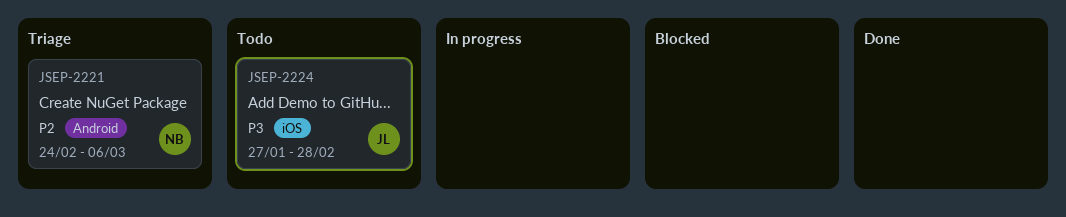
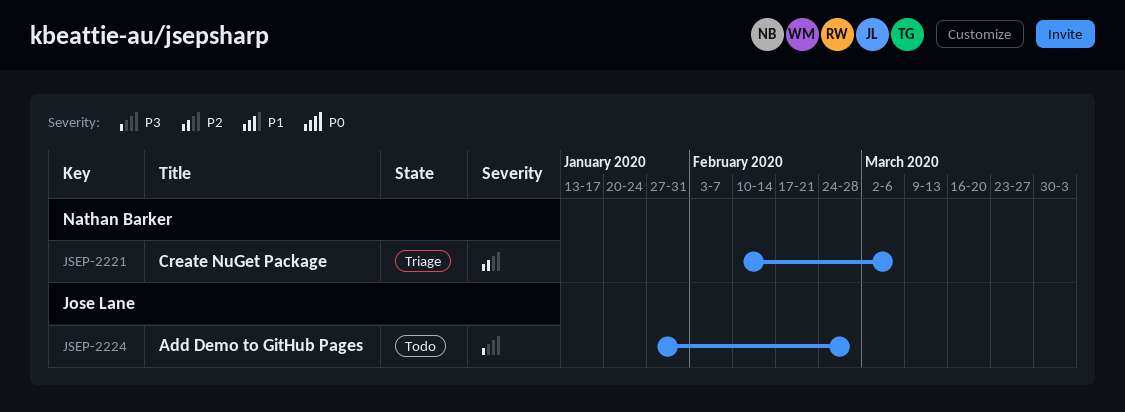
JSEP-2221, start: Feb 24 -> Feb 10

